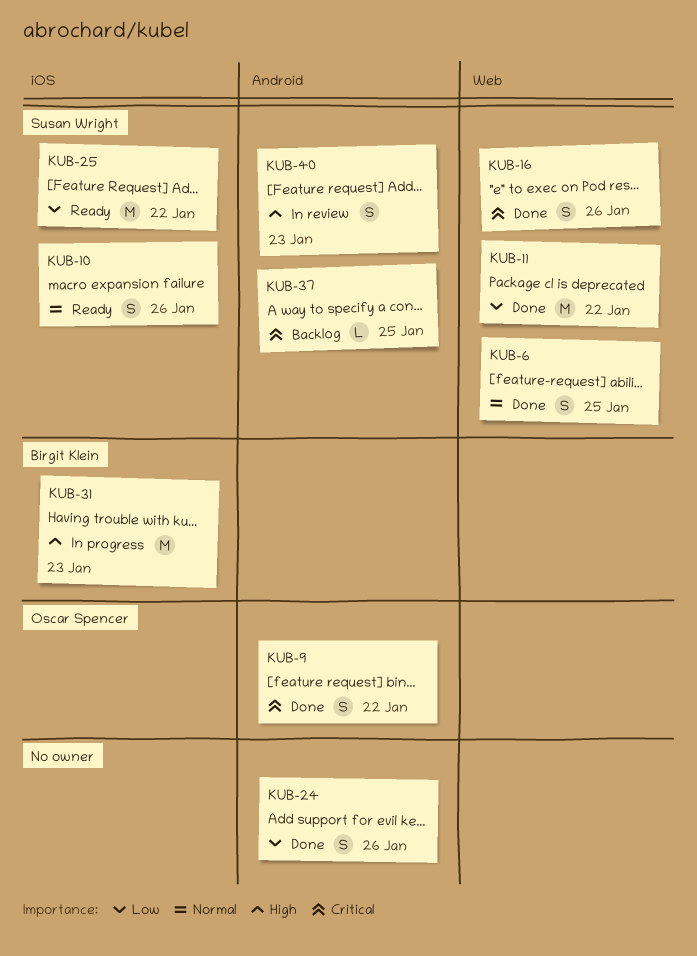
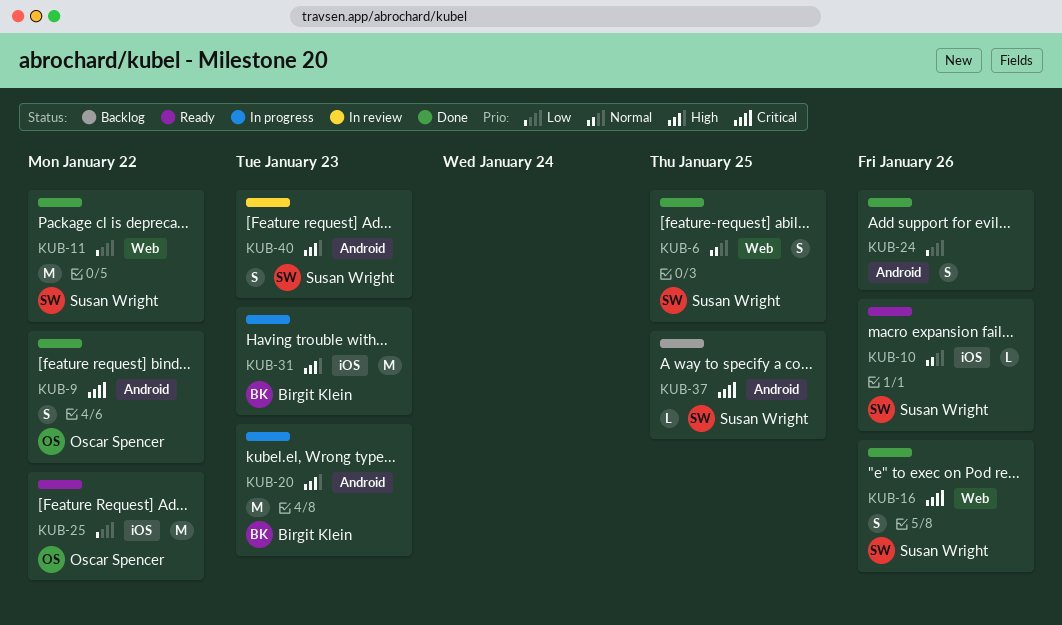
KUB-10, estimate: S -> L
KUB-20: none -> present
KUB-25, owner: Susan Wright -> Oscar Spencer

